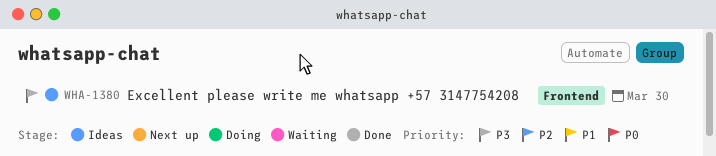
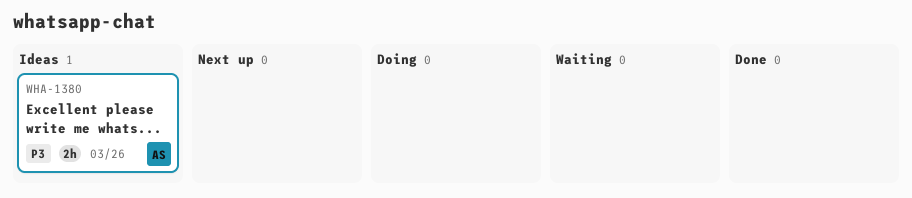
WHA-1380, due: Mar 30 -> Mar 26

